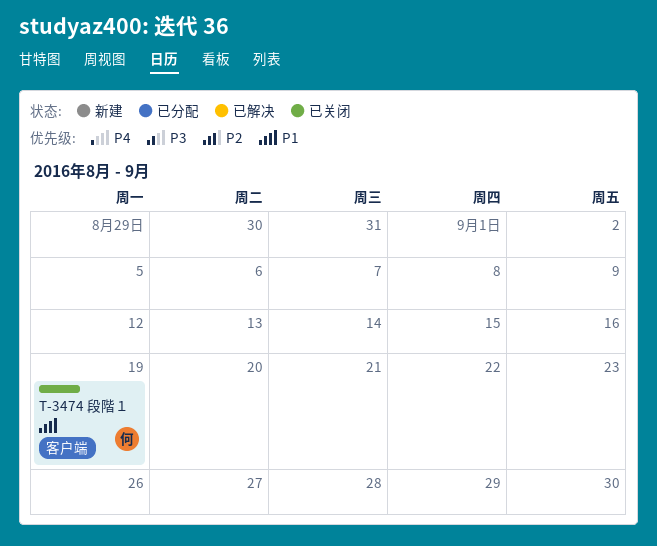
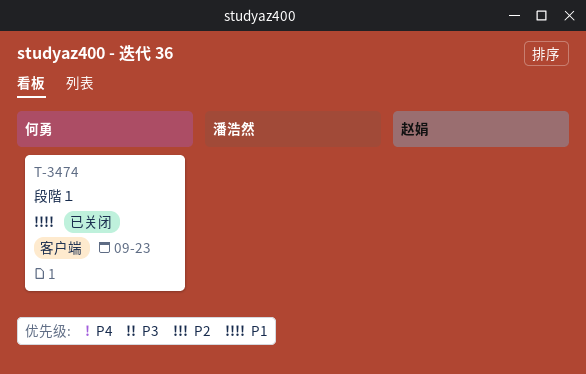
T-3474, due: Sep 19 -> Sep 23

